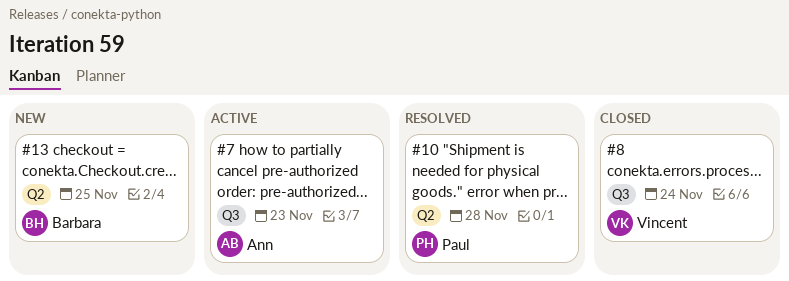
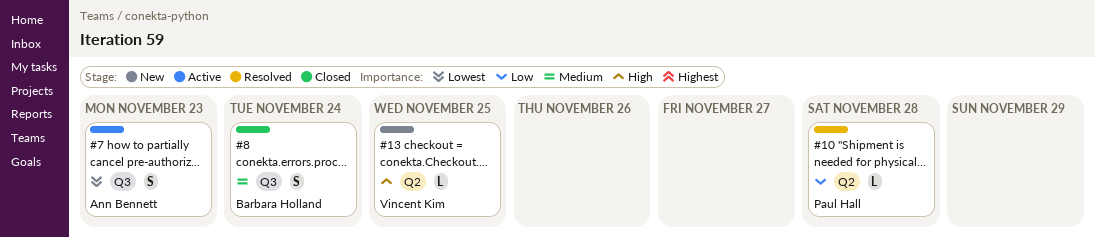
#8, owner: Vincent Kim -> Barbara Holland
#13, owner: Barbara Holland -> Vincent Kim

